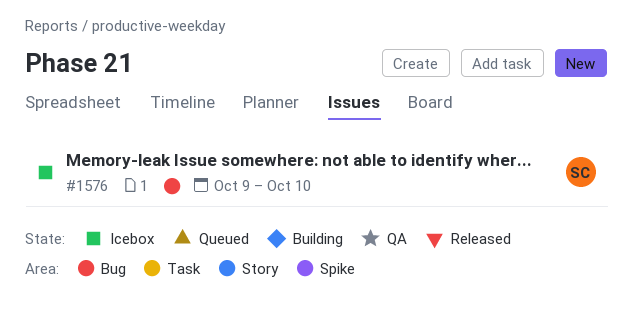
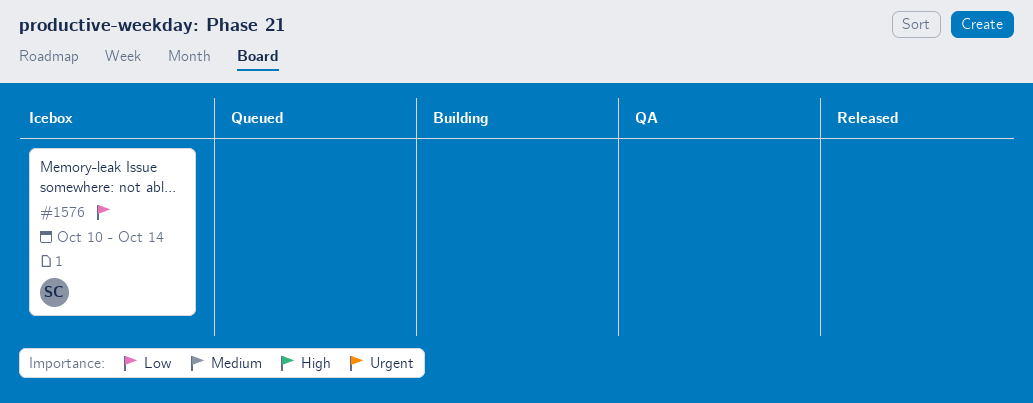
#1576, start: Oct 9 -> Oct 10
#1576, due: Oct 10 -> Oct 14

